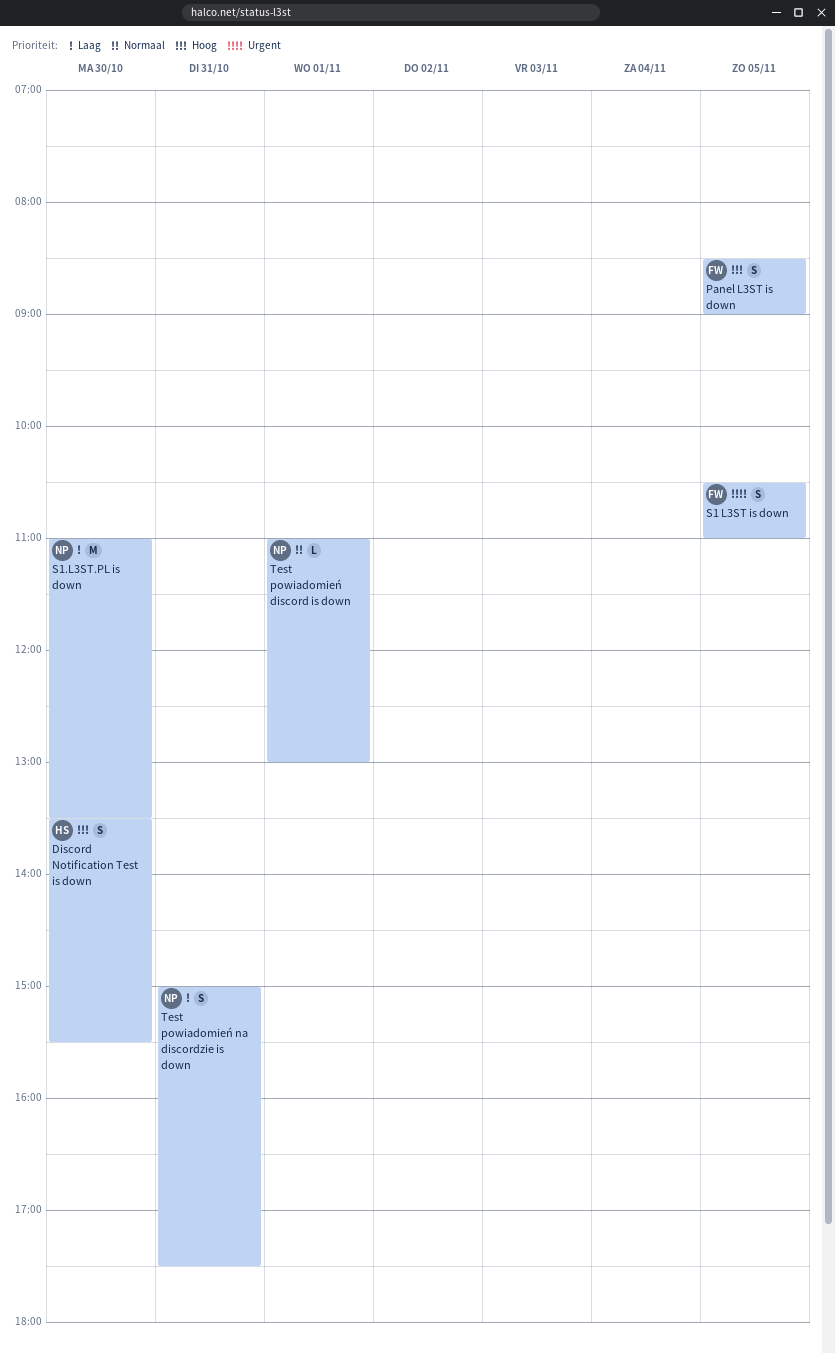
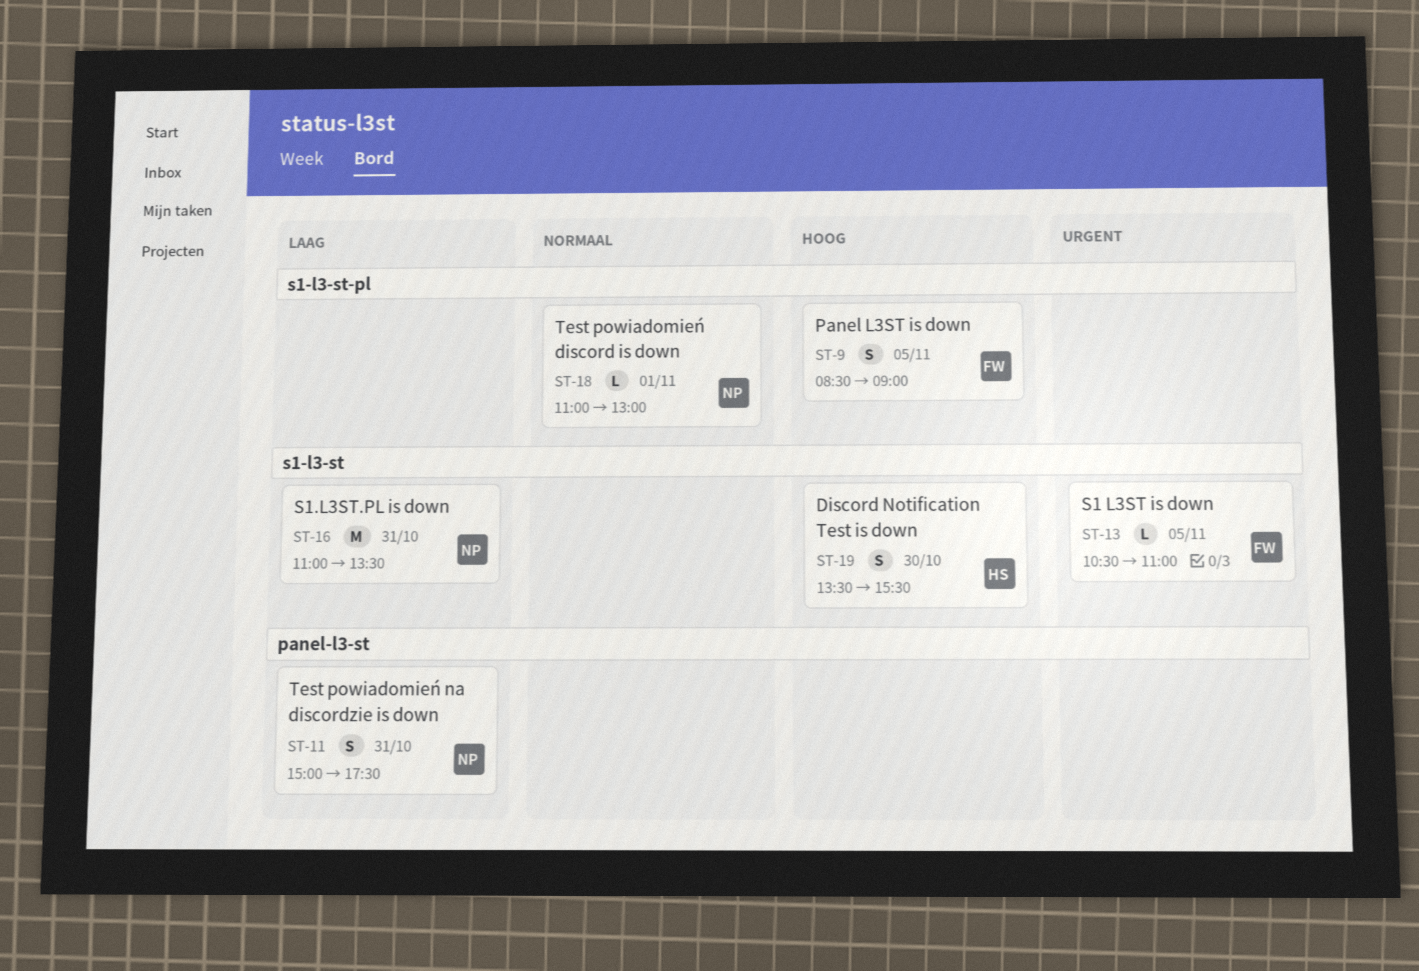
S1 L3ST is down, estimate: S -> L
S1.L3ST.PL is down, day: Oct 30 -> Oct 31

